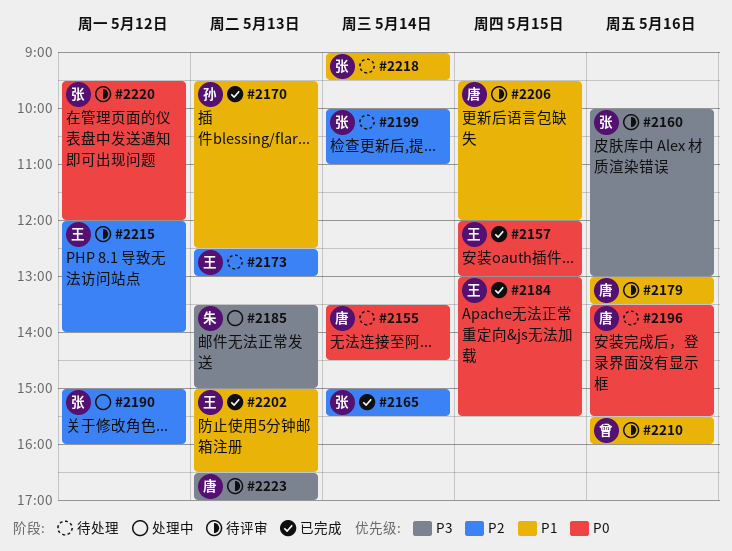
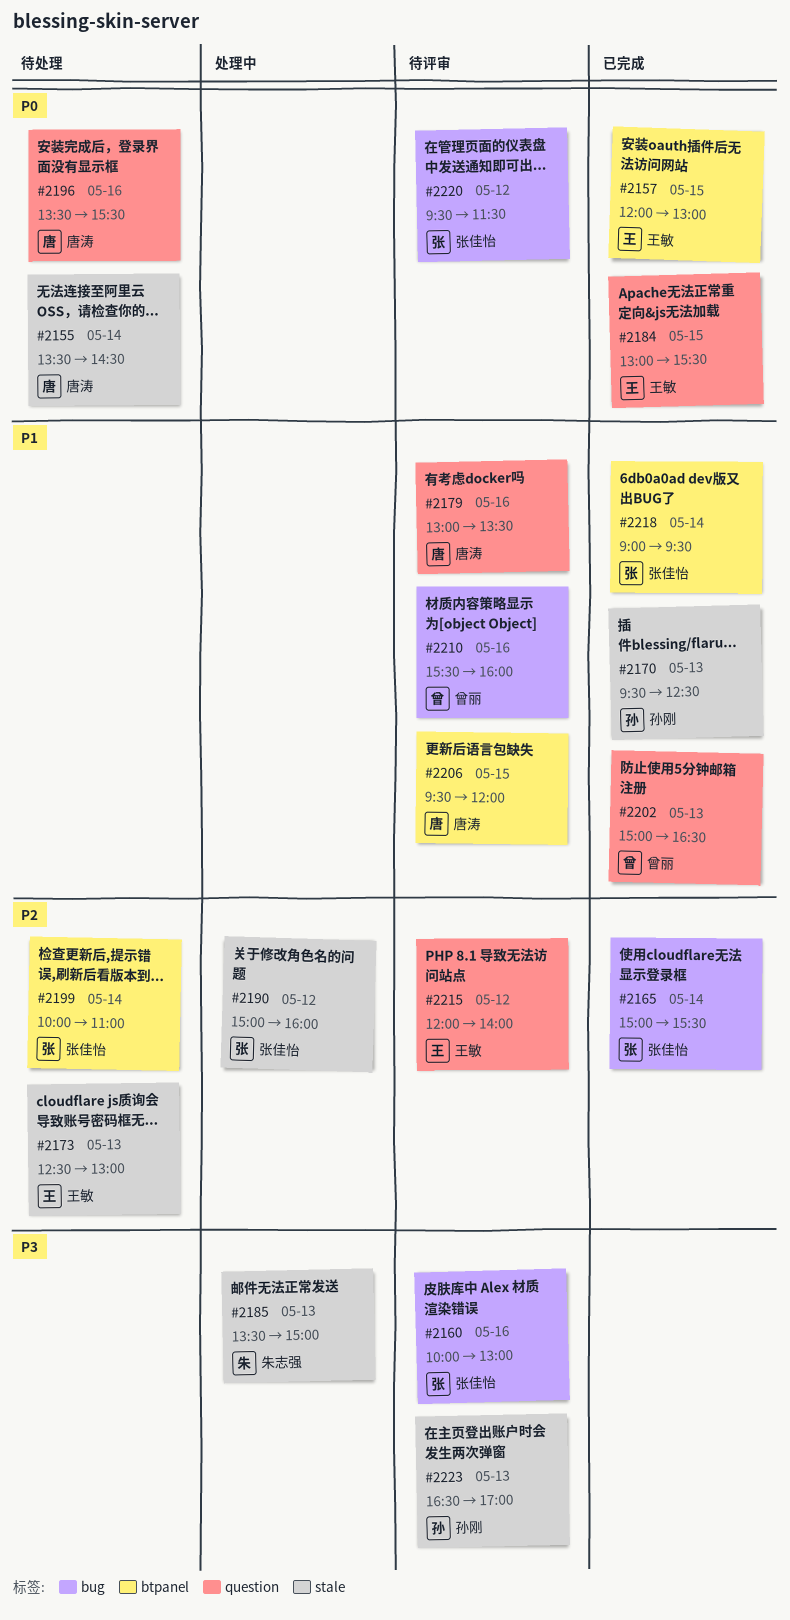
#2202, owner: 王敏 -> 曾丽
#2218, status: 待处理 -> 已完成
#2220, ends: 12:00 -> 11:30
#2223, owner: 唐涛 -> 孙刚

